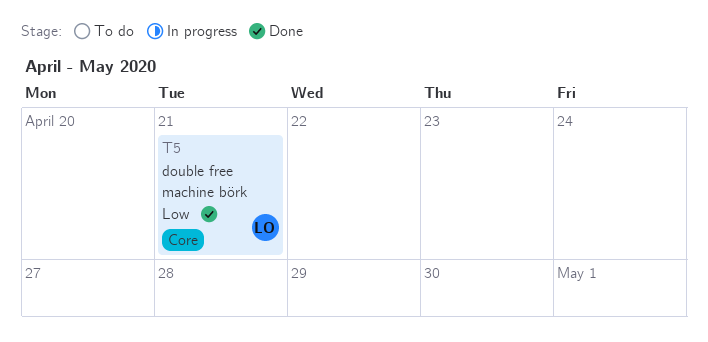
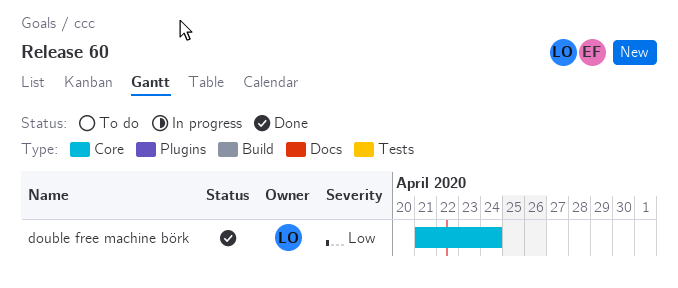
double free machine börk, due: Apr 21 -> Apr 24

